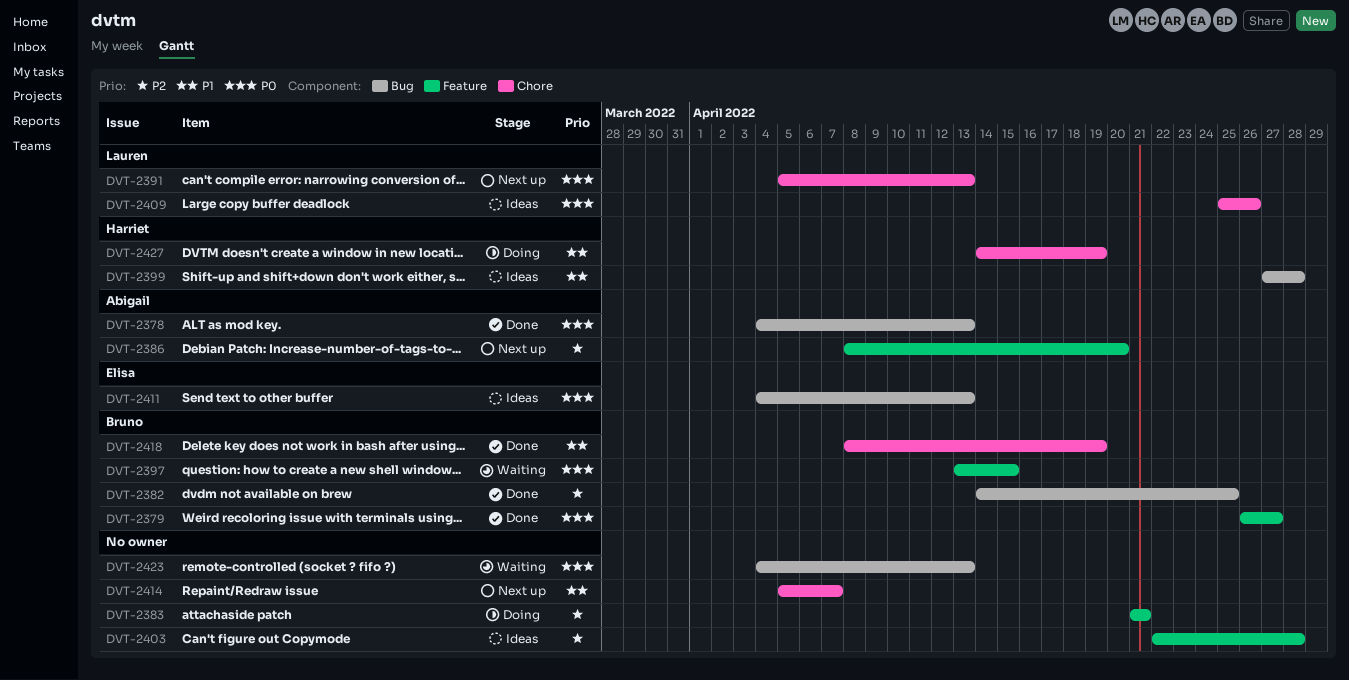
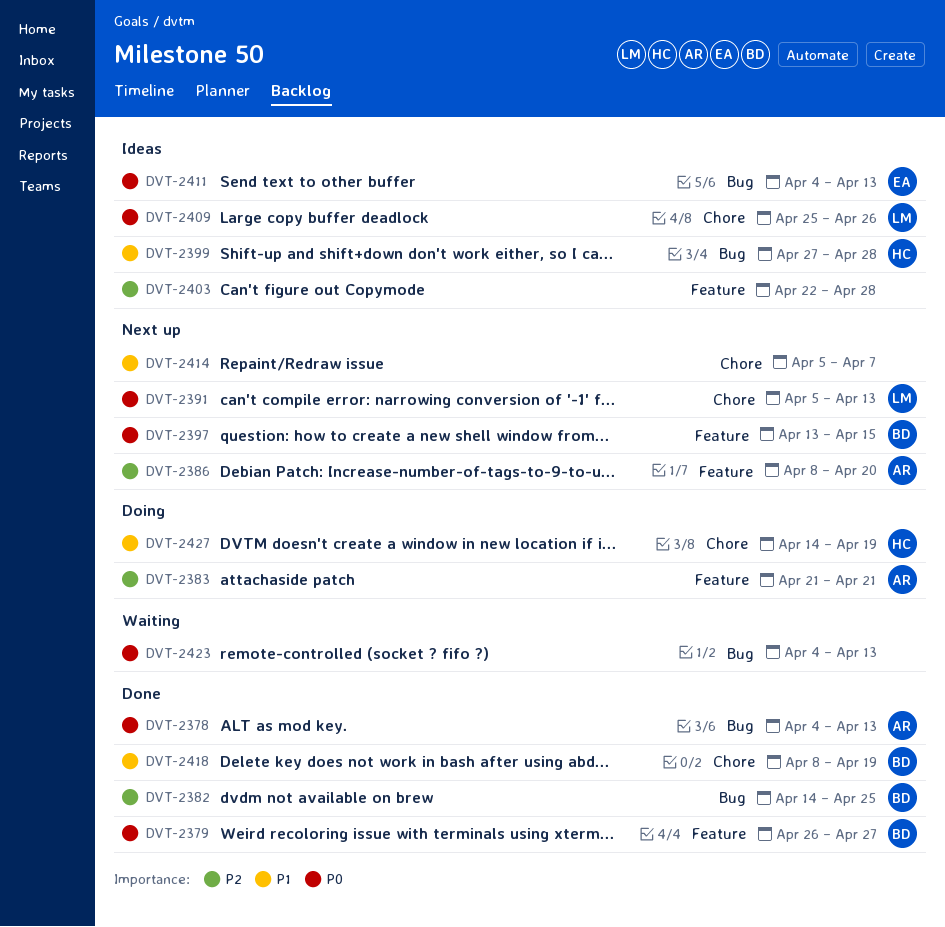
DVT-2383, owner: none -> Abigail
DVT-2397, status: Waiting -> Next up

